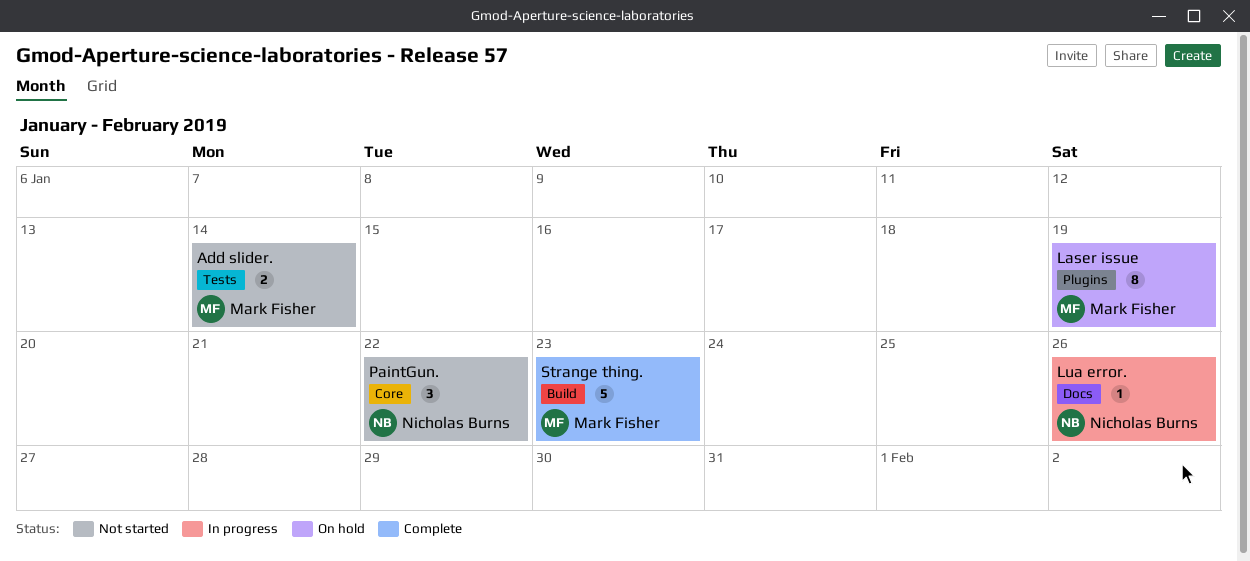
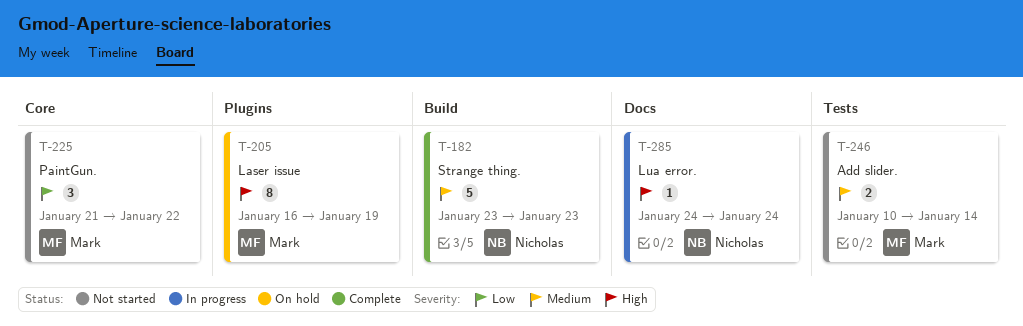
Lua error., due: Jan 26 -> Jan 24
PaintGun., owner: Nicholas Burns -> Mark Fisher
Strange thing., owner: Mark Fisher -> Nicholas Burns

